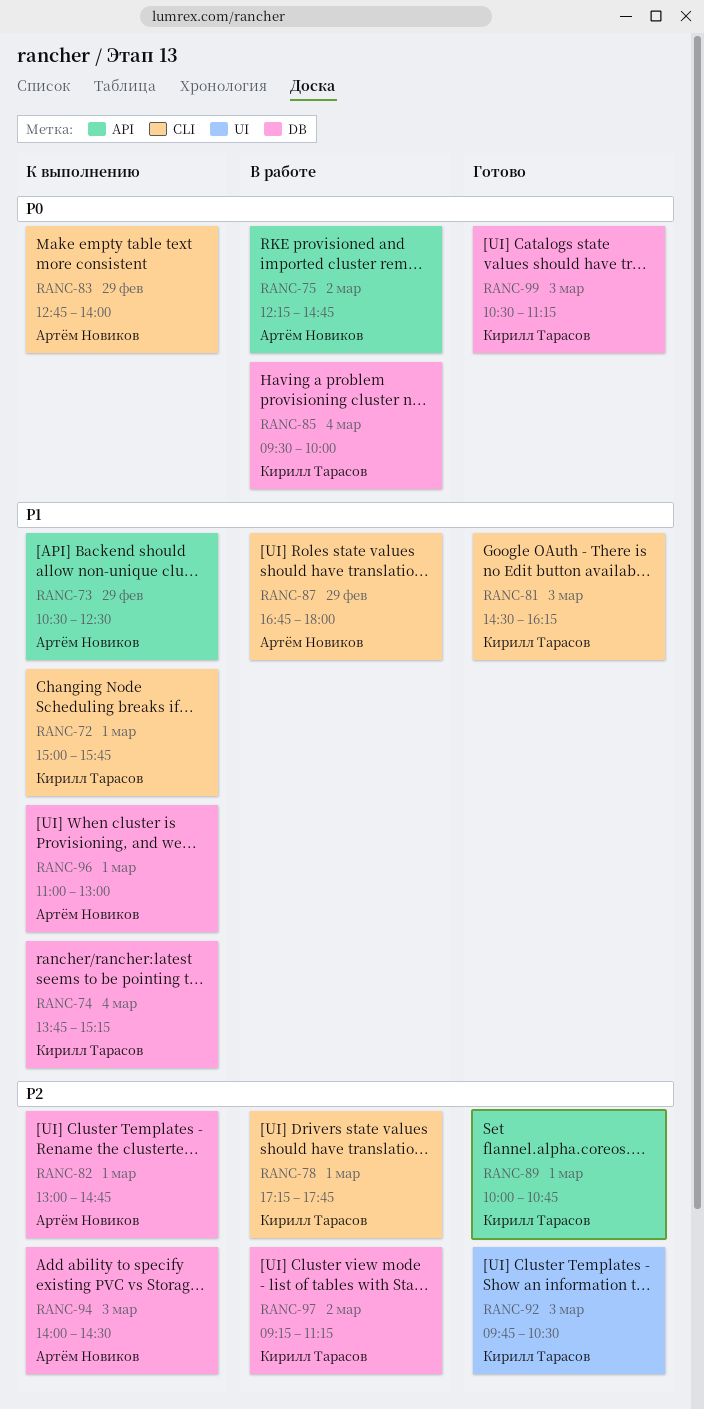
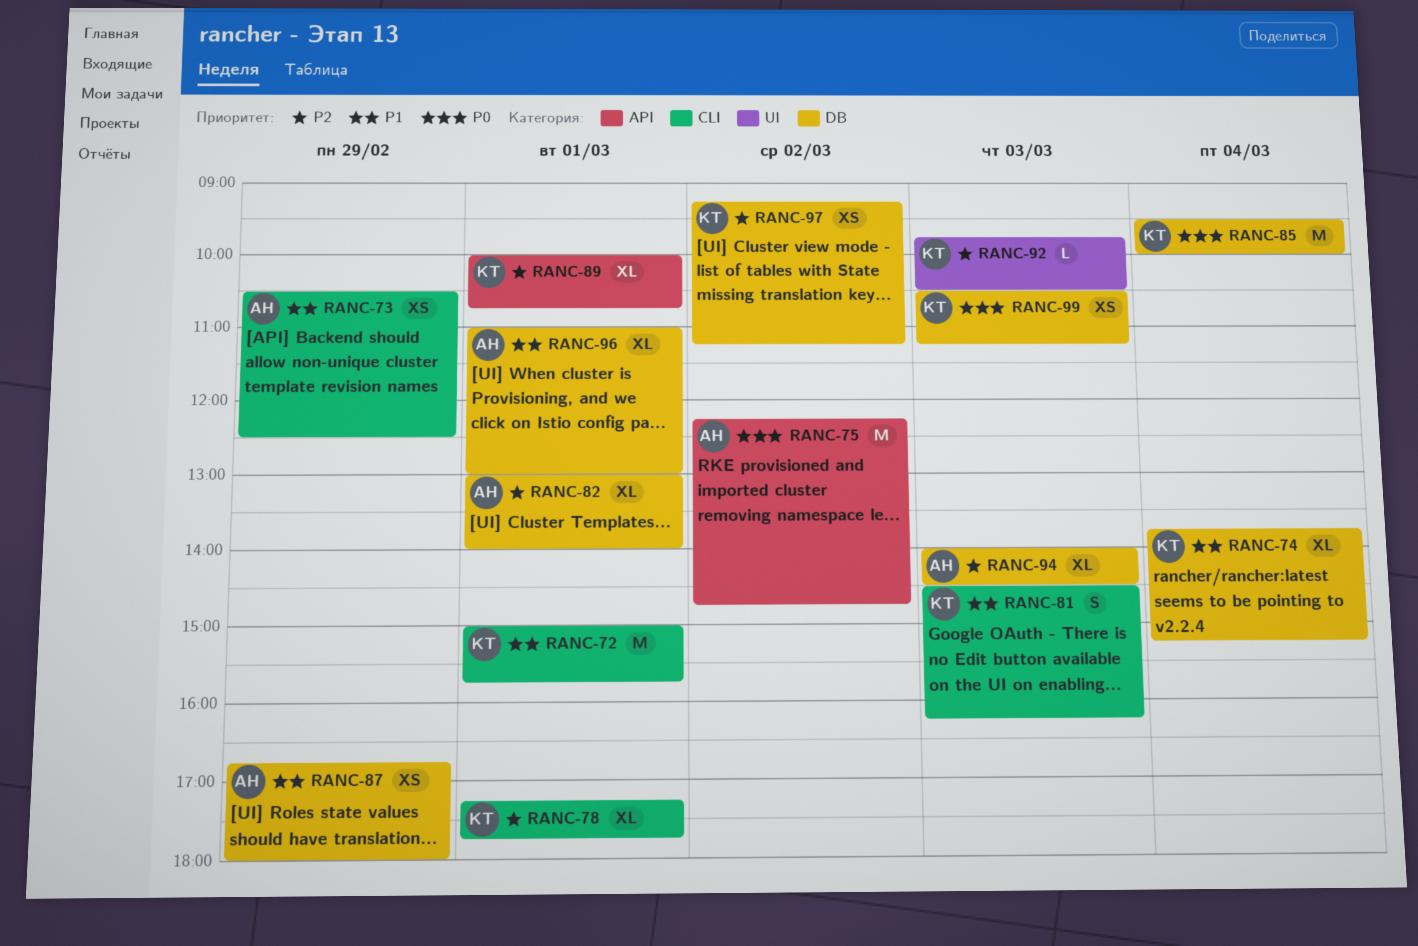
RANC-73, label: API -> CLI
RANC-82, ends: 14:45 -> 14:00
RANC-83: present -> none
RANC-87, label: CLI -> DB

